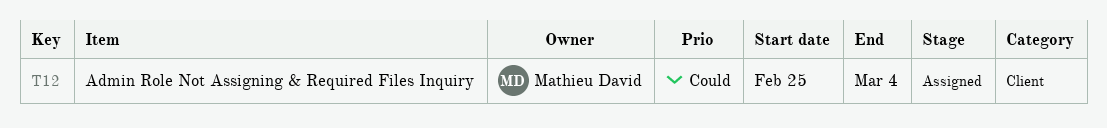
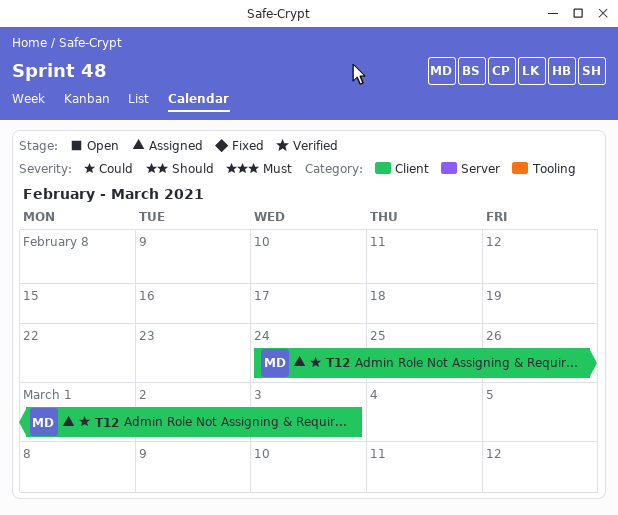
T12, start: Feb 25 -> Feb 24
T12, due: Mar 4 -> Mar 3

